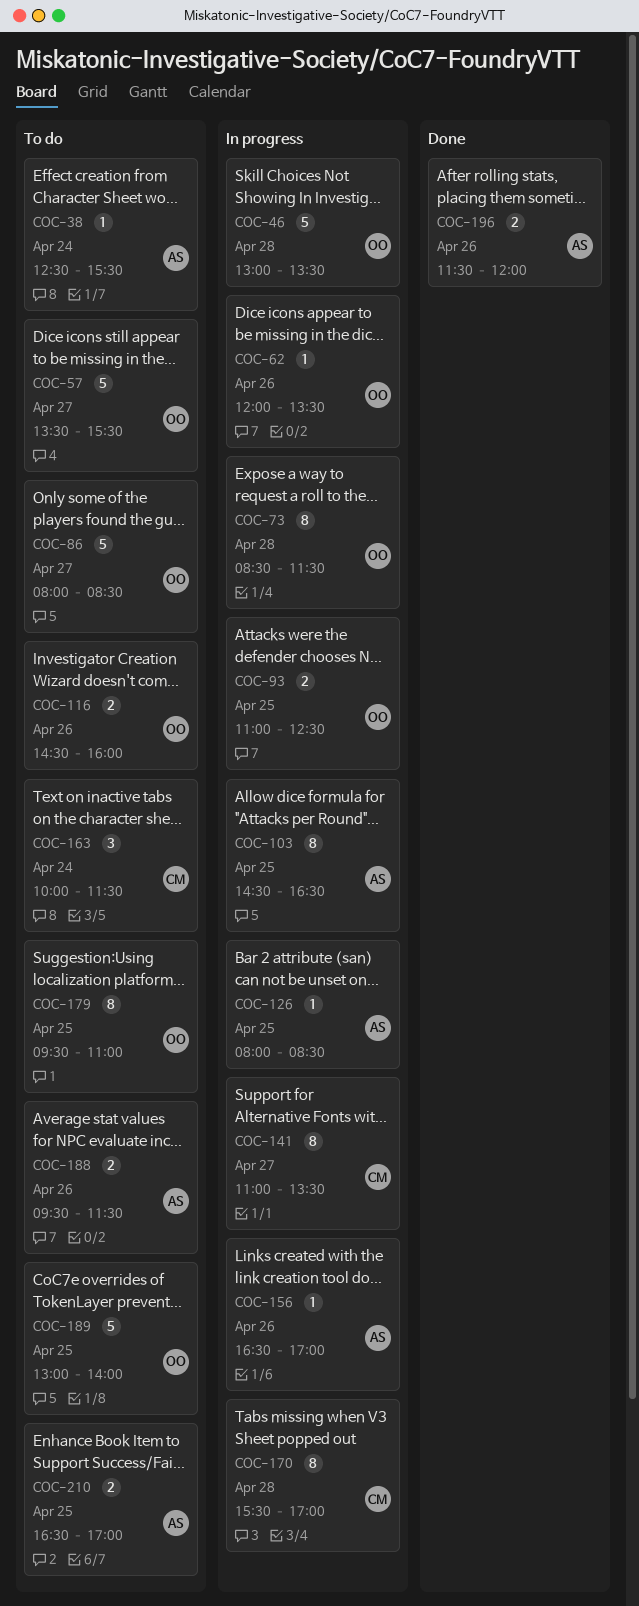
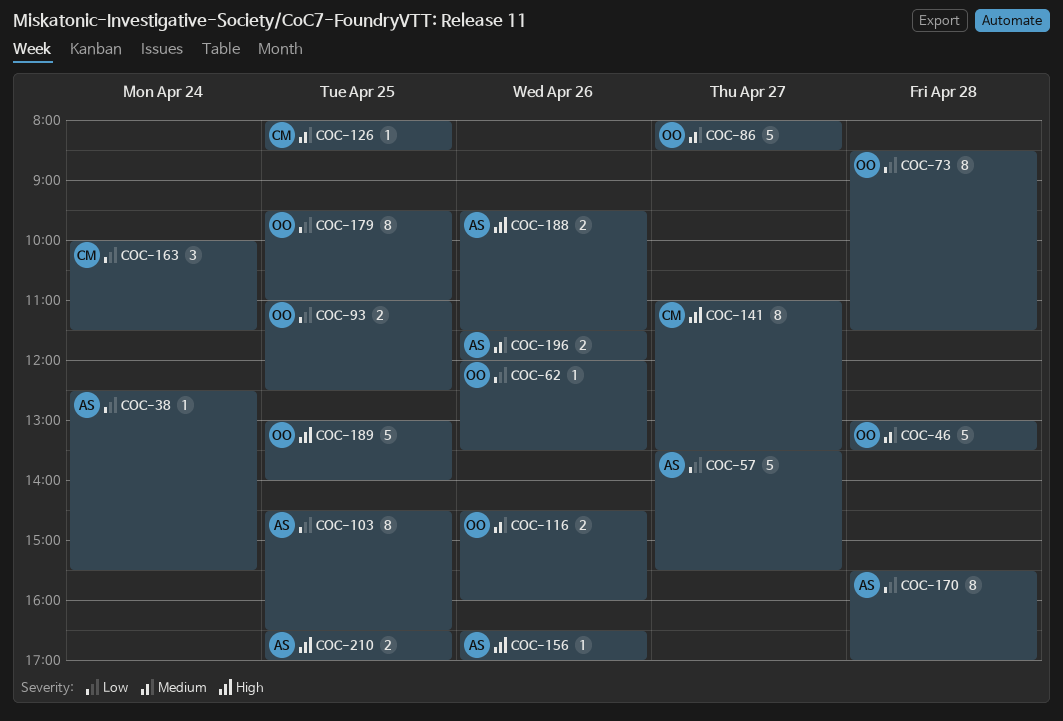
COC-57, owner: OO -> AS
COC-126, owner: AS -> CM
COC-170, owner: CM -> AS

